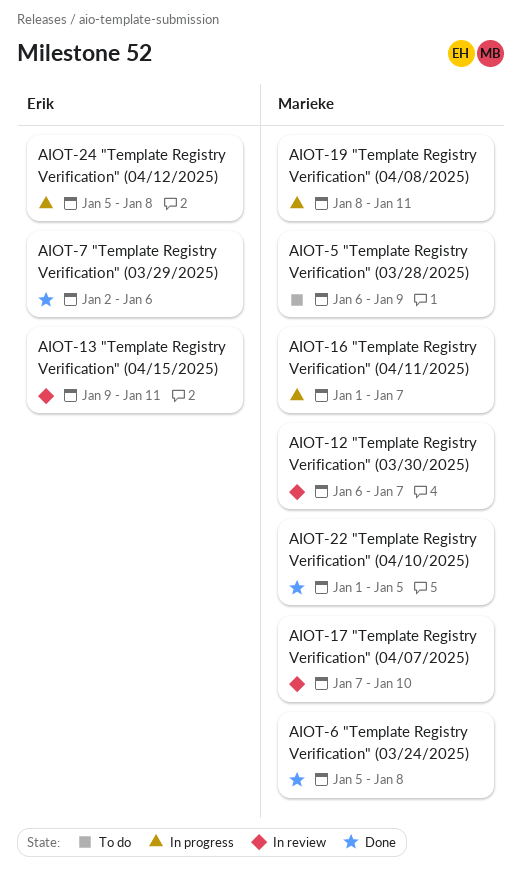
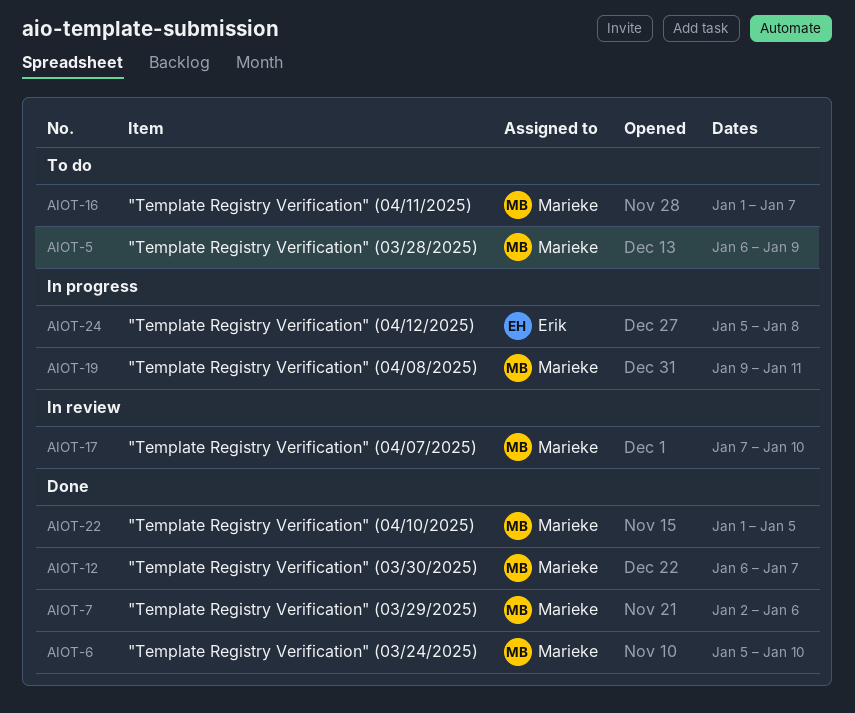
AIOT-6, due: Jan 8 -> Jan 10
AIOT-7, owner: Erik -> Marieke
AIOT-12, status: In review -> Done
AIOT-13: present -> none
AIOT-16, status: In progress -> To do
AIOT-19, start: Jan 8 -> Jan 9

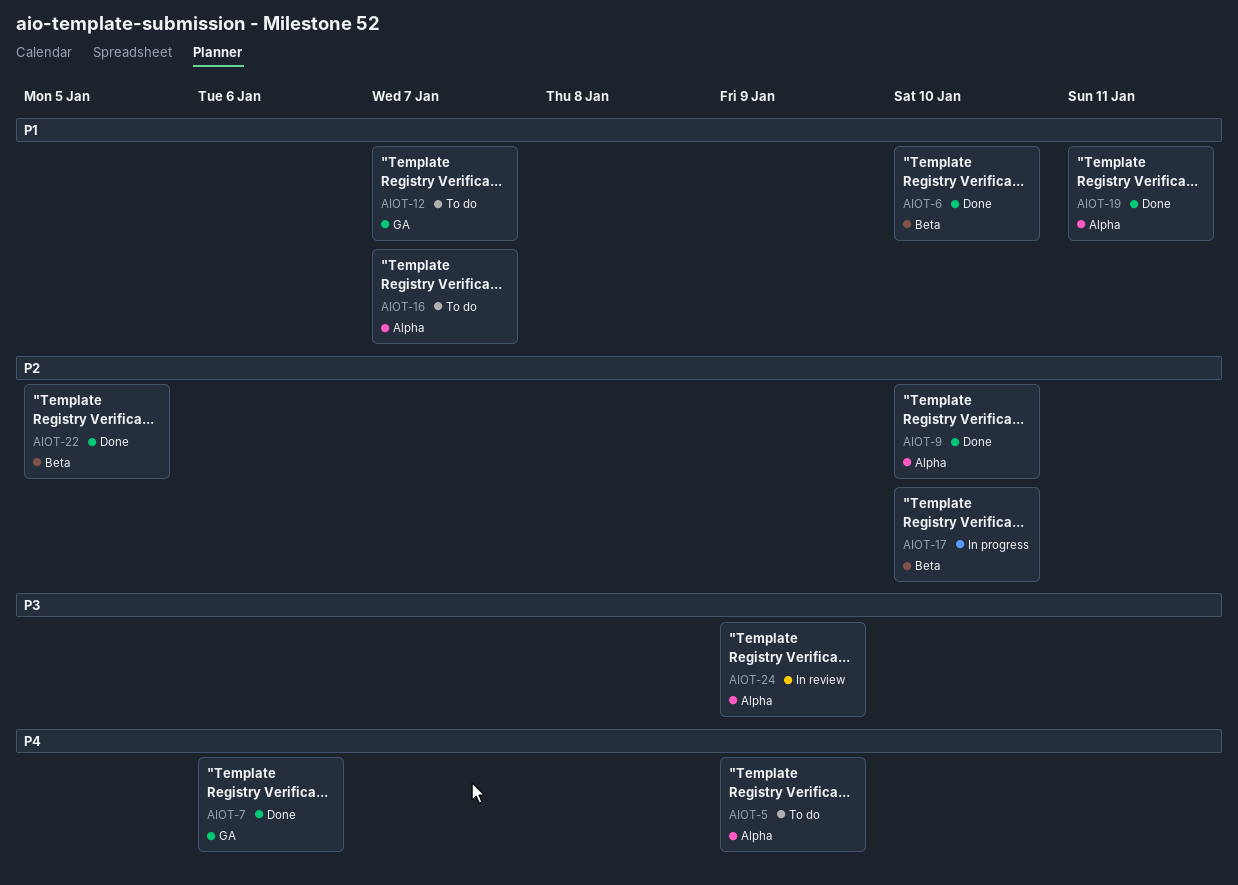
AIOT-9: none -> present
AIOT-12, status: Done -> To do
AIOT-17, status: In review -> In progress
AIOT-19, status: In progress -> Done
AIOT-24, status: In progress -> In review
AIOT-24, due: Jan 8 -> Jan 9

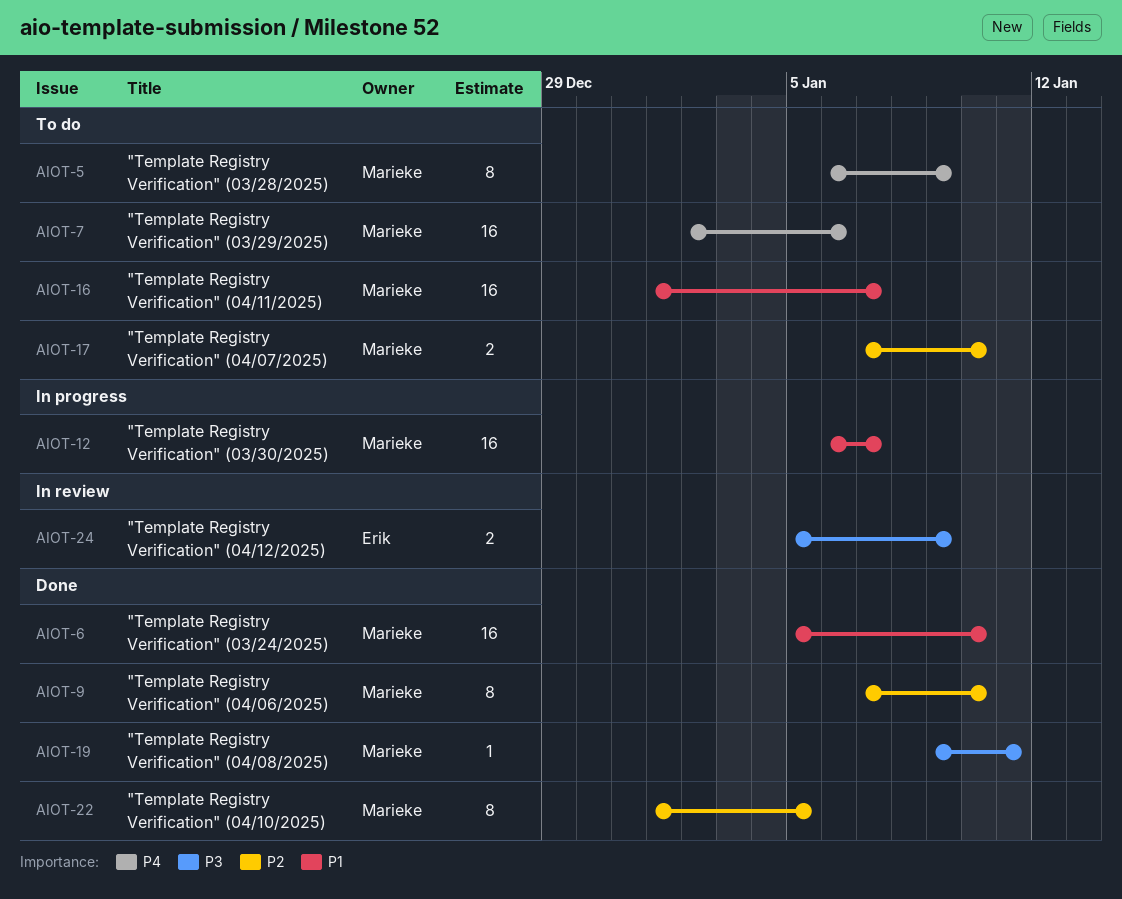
AIOT-7, status: Done -> To do
AIOT-12, status: To do -> In progress
AIOT-17, status: In progress -> To do
AIOT-19, priority: P1 -> P3

